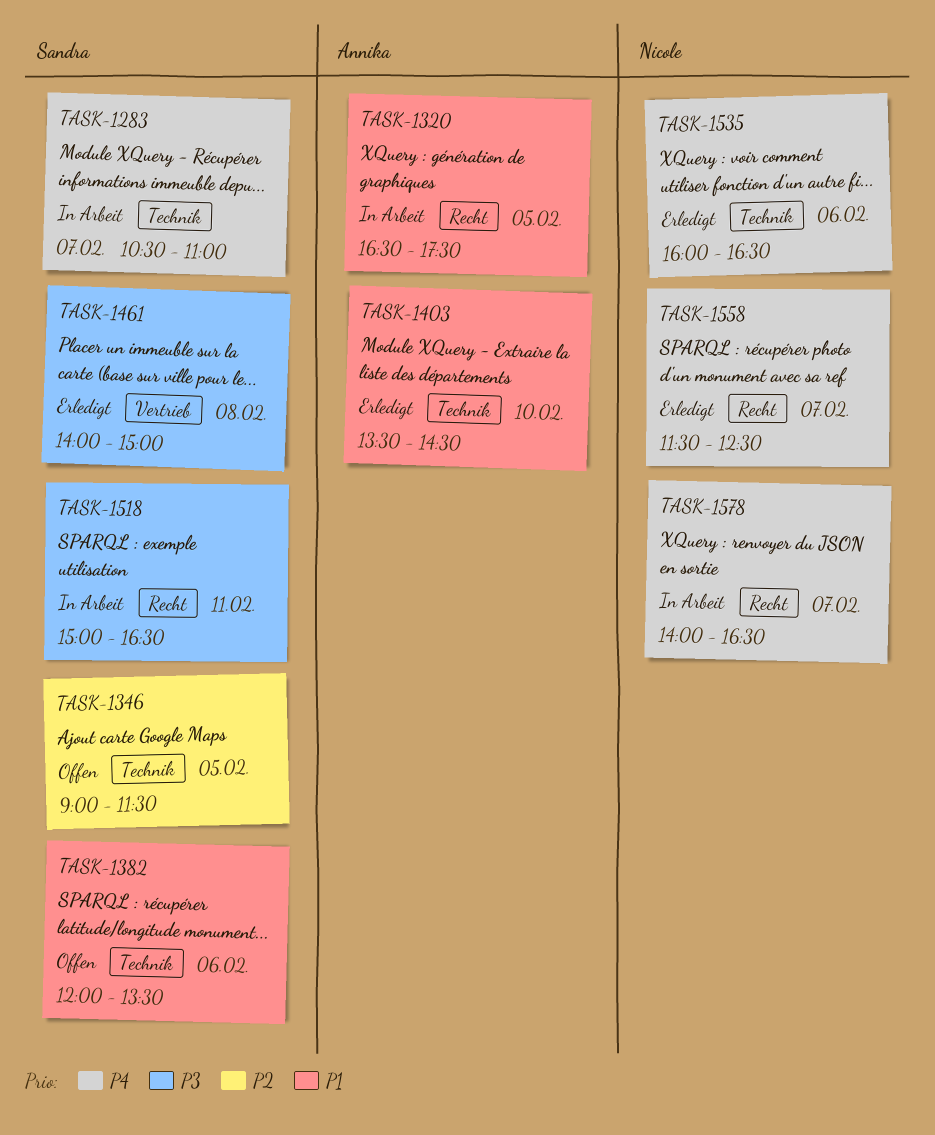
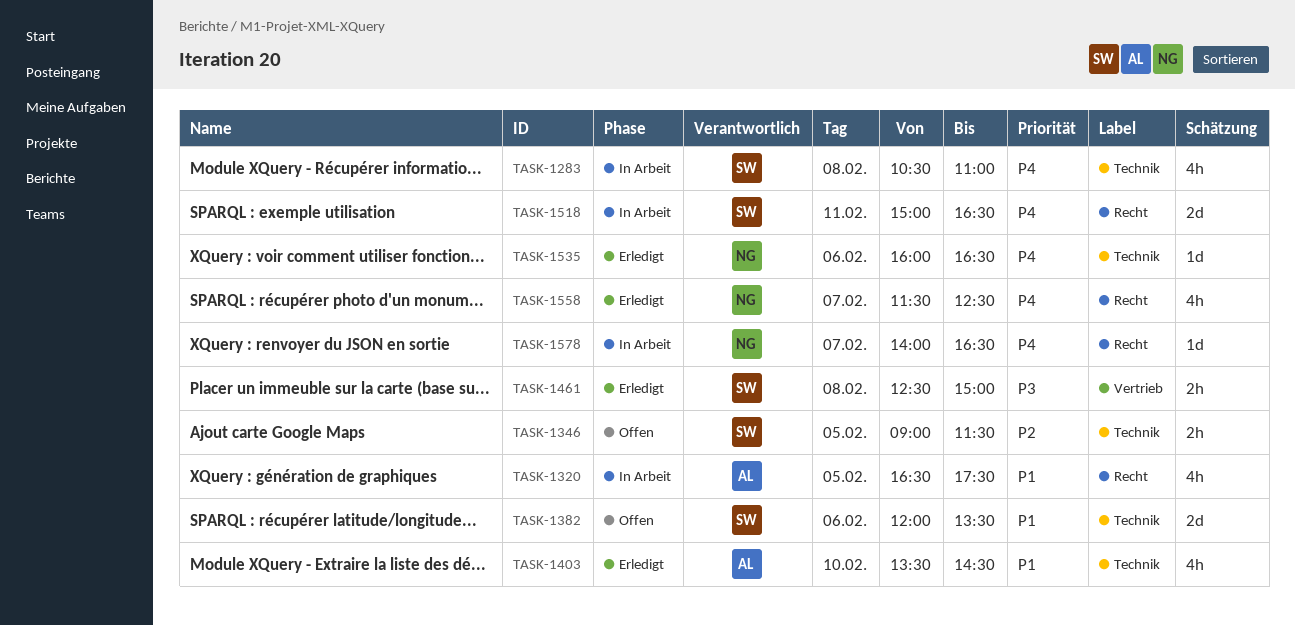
TASK-1283, day: Feb 7 -> Feb 8
TASK-1461, begins: 14:00 -> 12:30
TASK-1518, priority: P3 -> P4

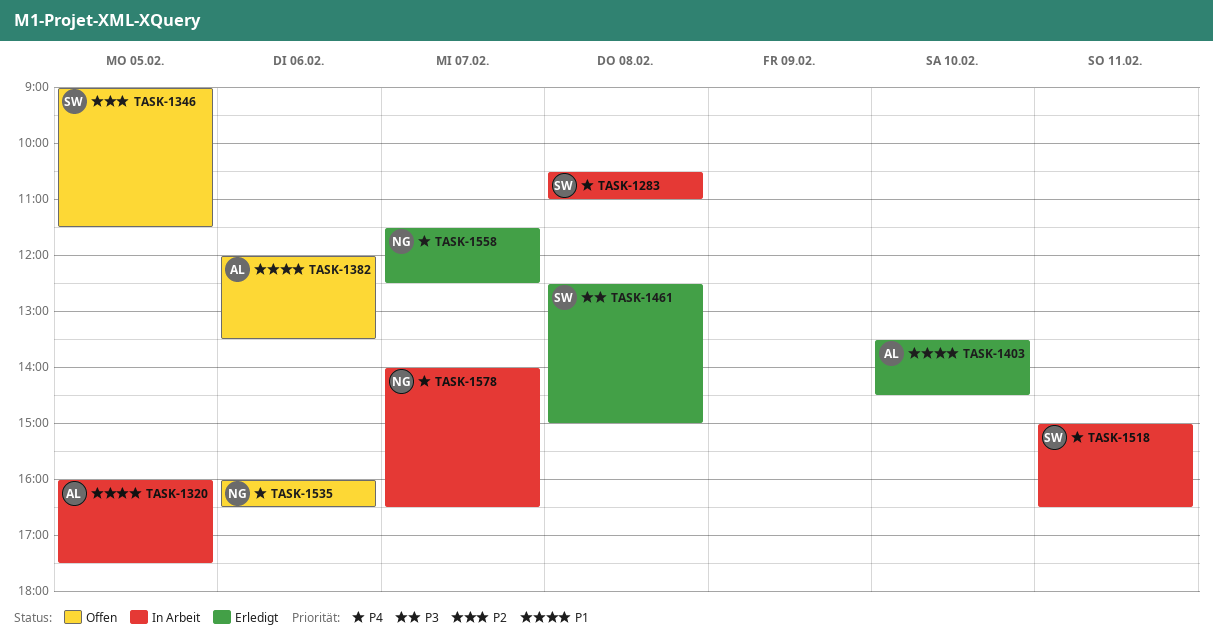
TASK-1320, begins: 16:30 -> 16:00
TASK-1382, owner: SW -> AL
TASK-1535, status: Erledigt -> Offen

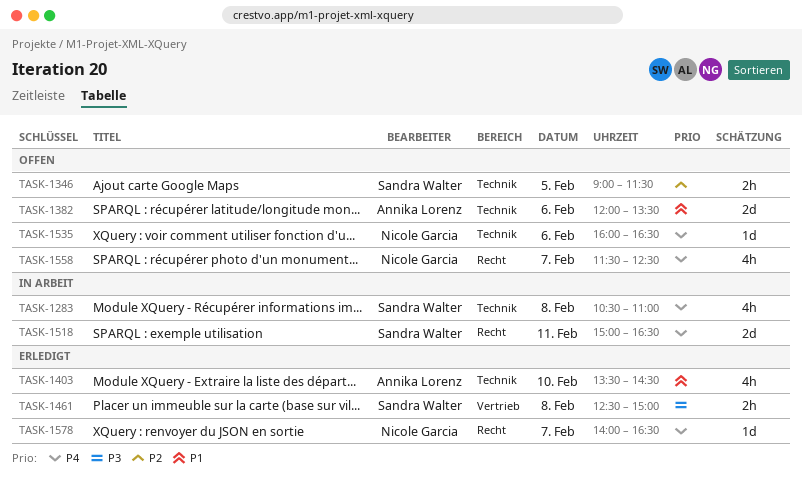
TASK-1320: present -> none
TASK-1558, status: Erledigt -> Offen
TASK-1578, status: In Arbeit -> Erledigt

